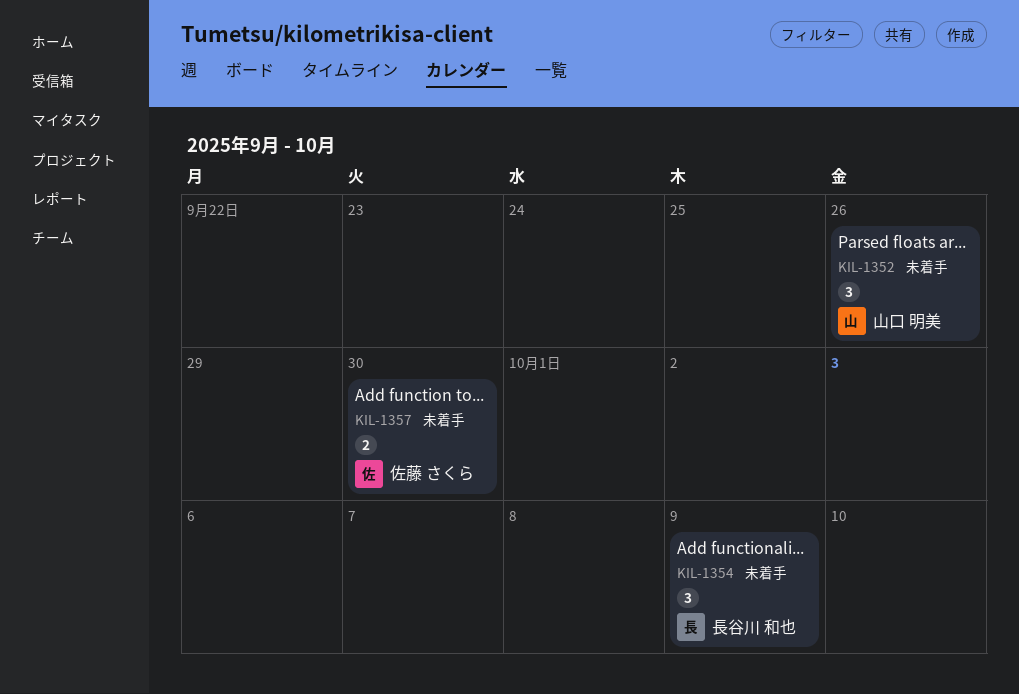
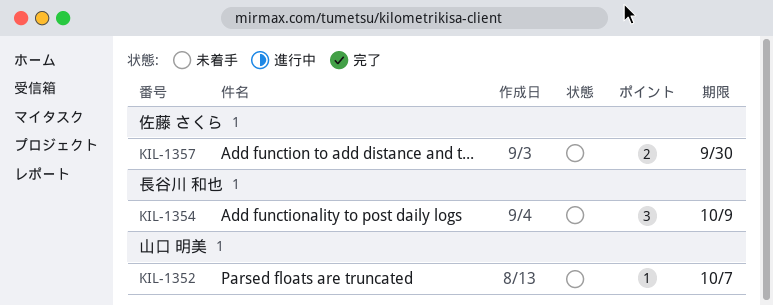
KIL-1352, estimate: 3 -> 1
KIL-1352, due: Sep 26 -> Oct 7

